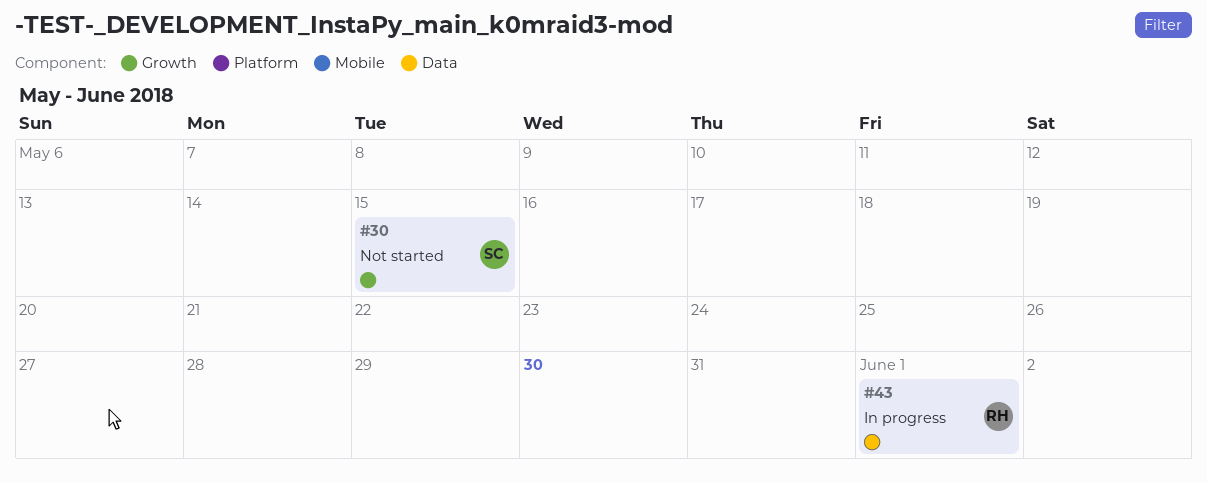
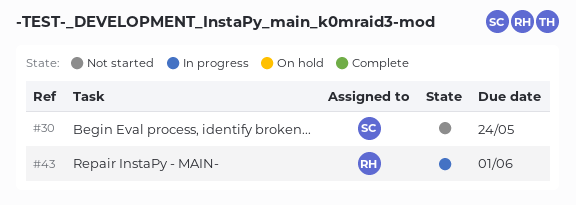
#30, due: May 15 -> May 24

